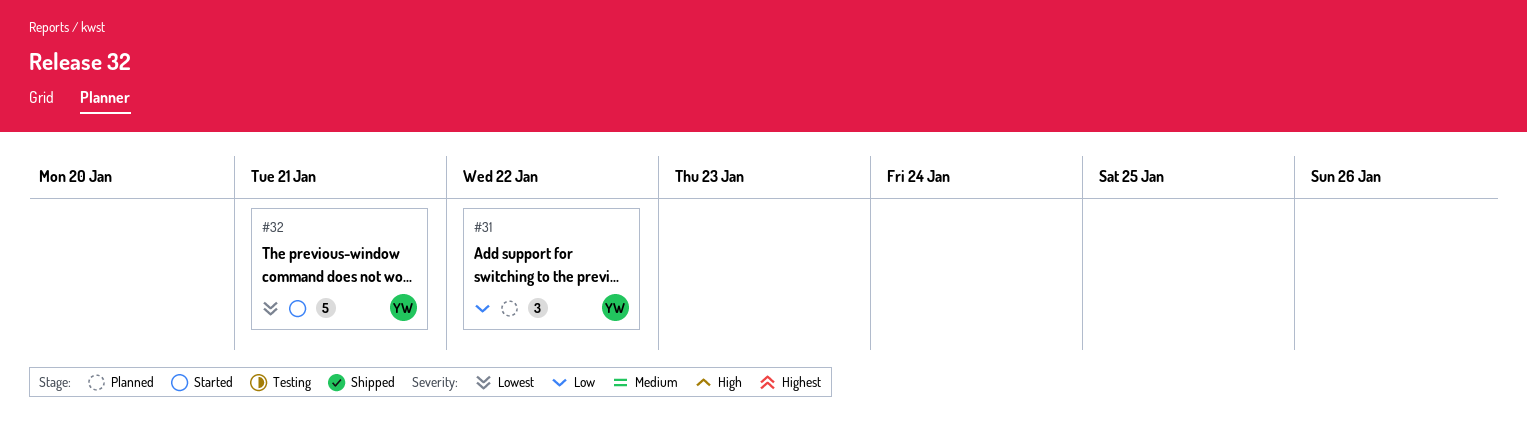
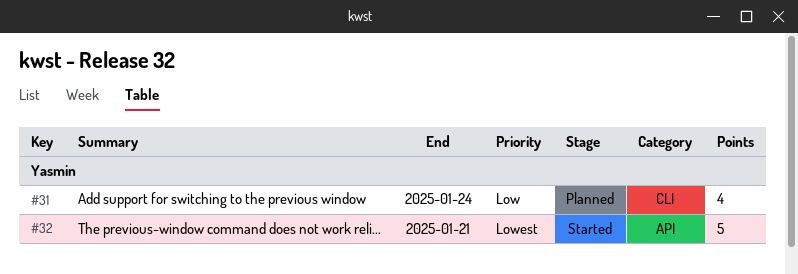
#31, estimate: 3 -> 4
#31, due: Jan 22 -> Jan 24

